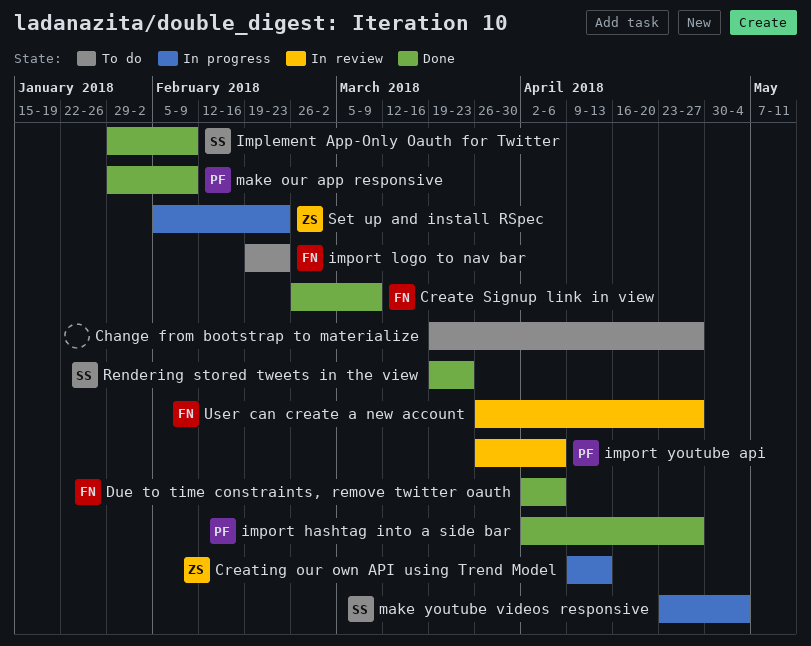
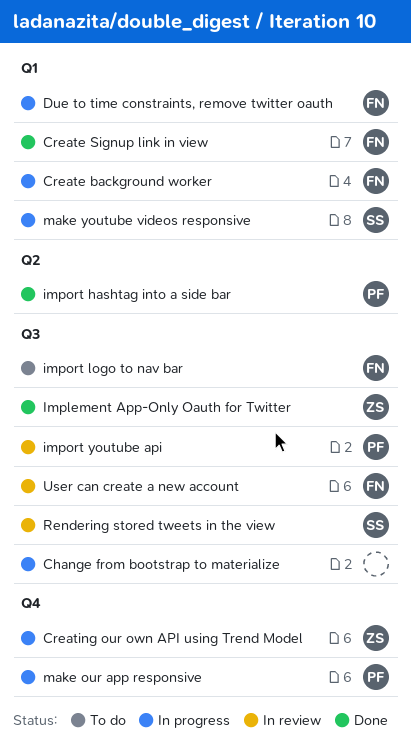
Change from bootstrap to materialize, status: To do -> In progress
Create background worker: none -> present
Due to time constraints, remove twitter oauth, status: Done -> In progress
Implement App-Only Oauth for Twitter, owner: SS -> ZS
make our app responsive, status: Done -> In progress
Rendering stored tweets in the view, status: Done -> In review
Set up and install RSpec: present -> none

